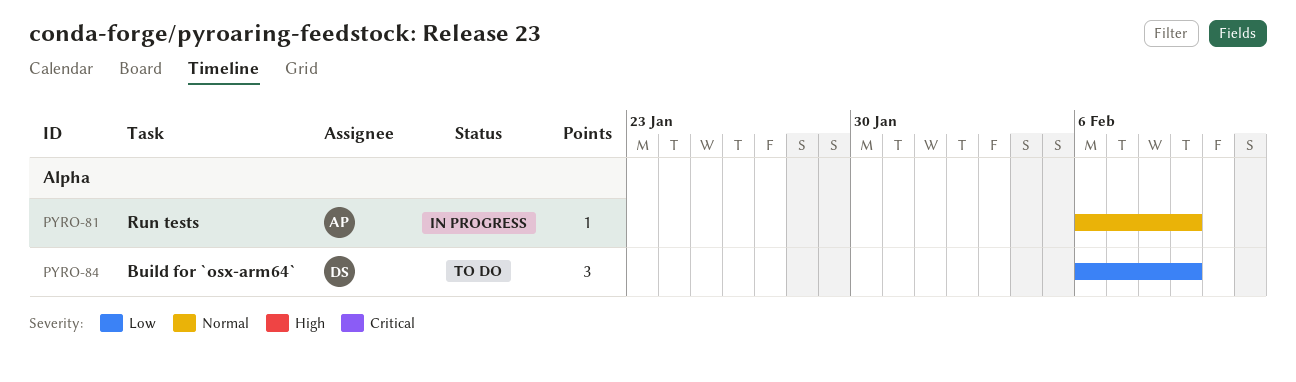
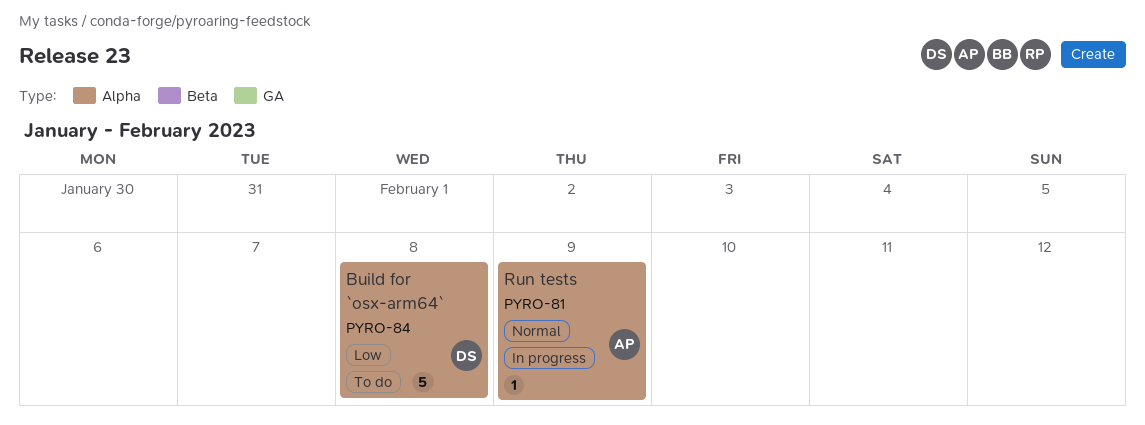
PYRO-84, estimate: 3 -> 5
PYRO-84, due: Feb 9 -> Feb 8

